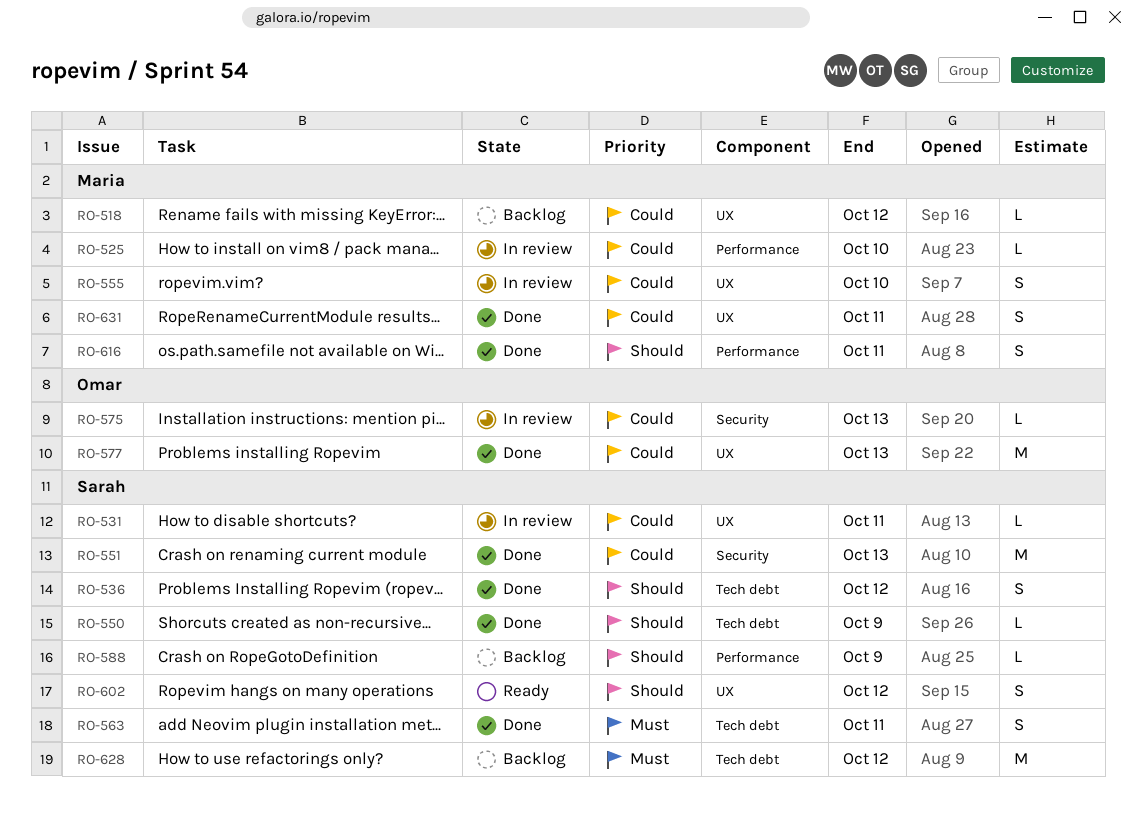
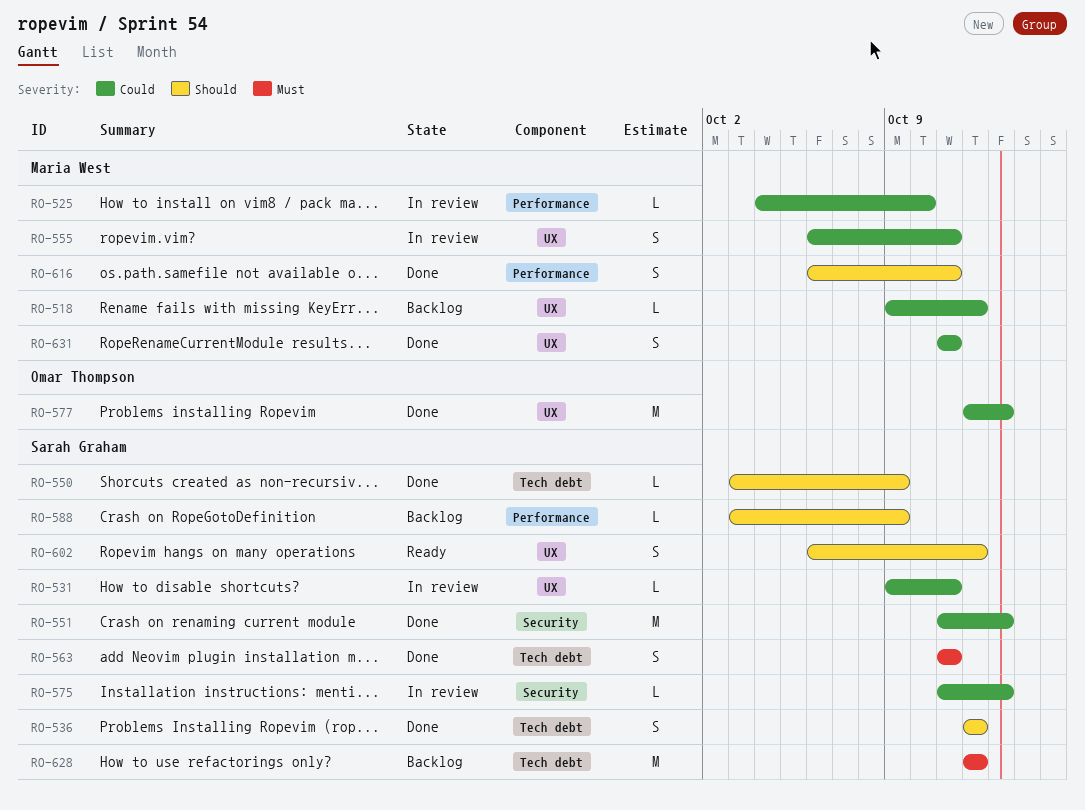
RO-555, due: Oct 10 -> Oct 11
RO-575, owner: Omar Thompson -> Sarah Graham

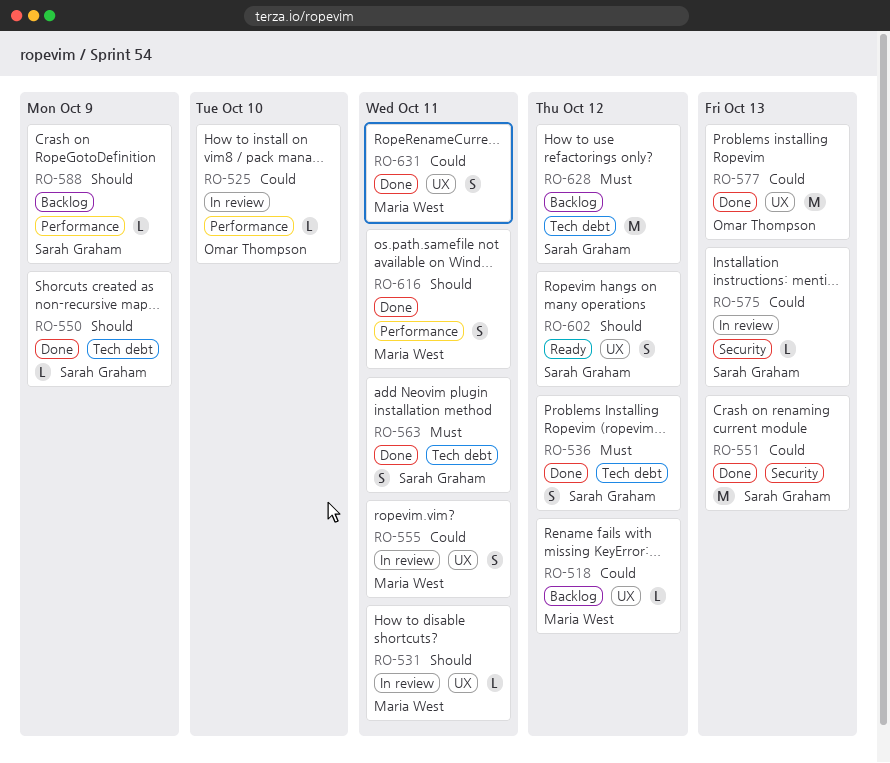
RO-525, owner: Maria West -> Omar Thompson
RO-531, owner: Sarah Graham -> Maria West
RO-531, priority: Could -> Should
RO-536, priority: Should -> Must

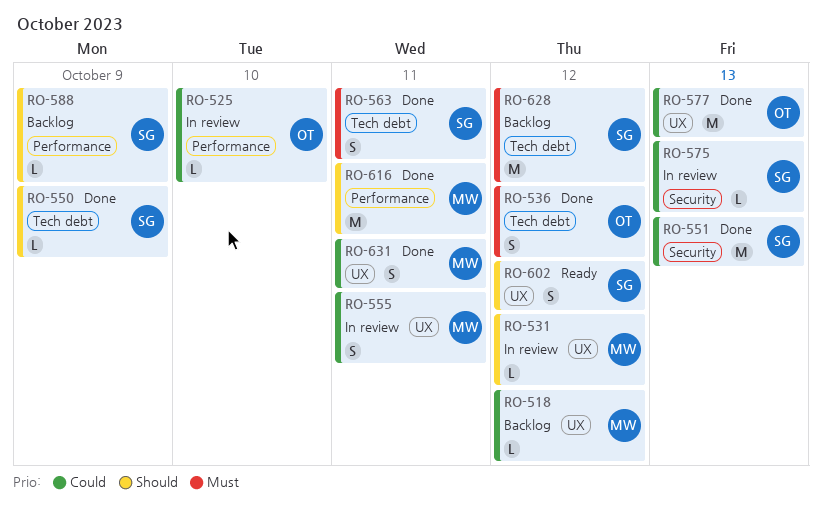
RO-531, due: Oct 11 -> Oct 12
RO-536, owner: Sarah Graham -> Omar Thompson
RO-616, estimate: S -> M

